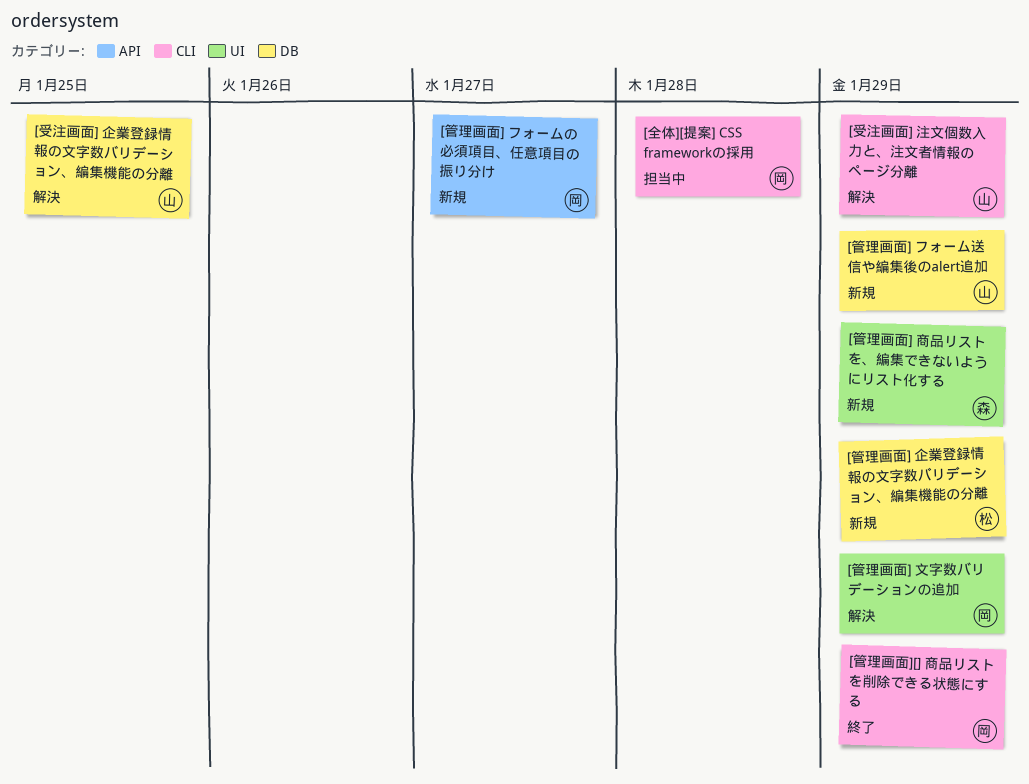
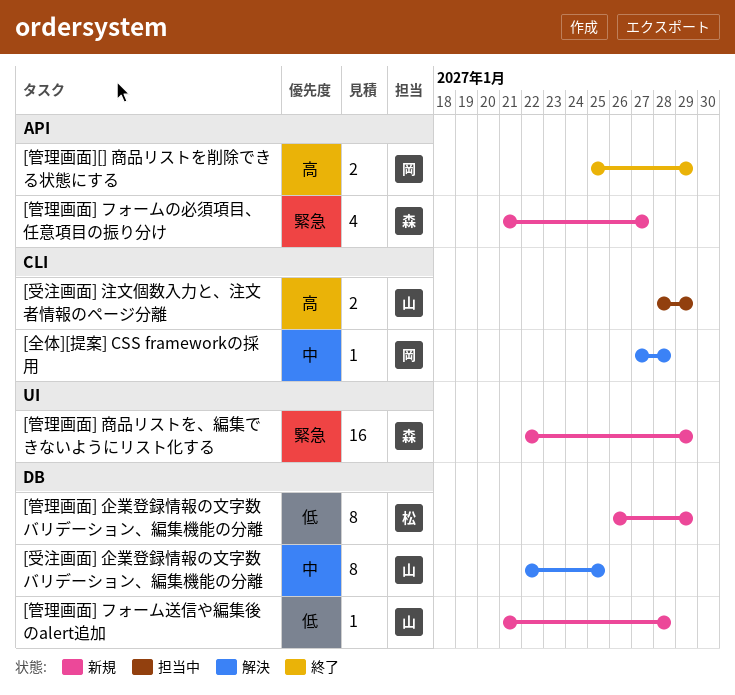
[全体][提案] CSS frameworkの採用, status: 担当中 -> 解決
[受注画面] 注文個数入力と、注文者情報のページ分離, status: 解決 -> 担当中
[管理画面] フォームの必須項目、任意項目の振り分け, owner: 岡 -> 森
[管理画面] フォーム送信や編集後のalert追加, due: Jan 29 -> Jan 28
[管理画面] 文字数バリデーションの追加: present -> none
[管理画面][] 商品リストを削除できる状態にする, label: CLI -> API

